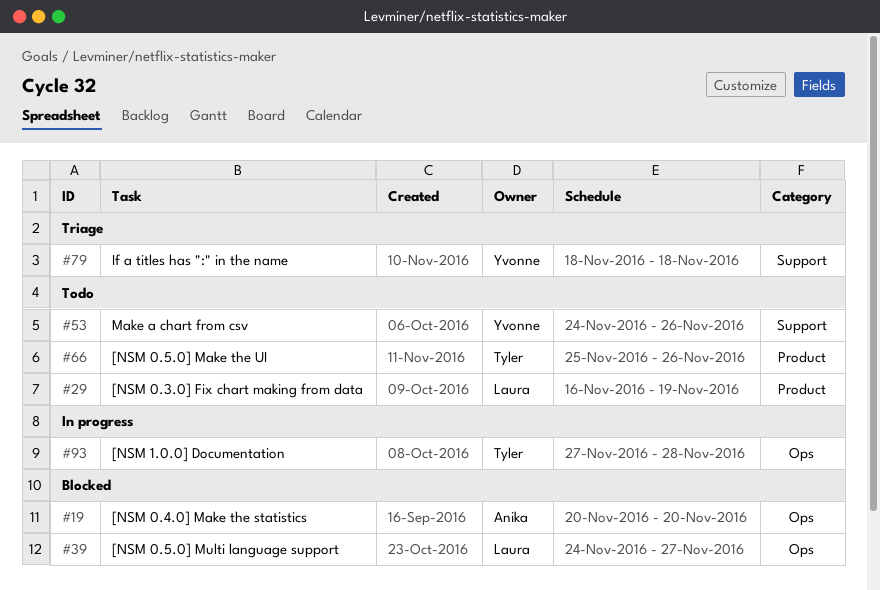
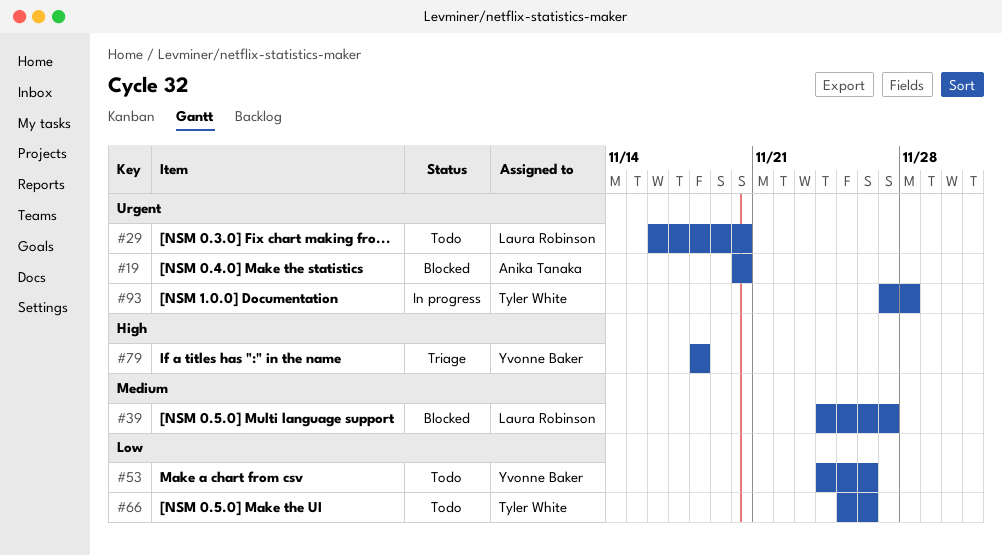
#29, due: Nov 19 -> Nov 20

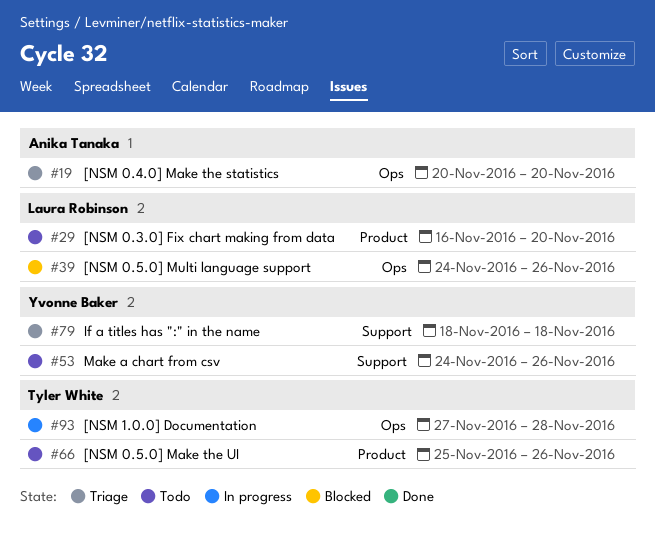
#19, status: Blocked -> Triage
#39, due: Nov 27 -> Nov 26

